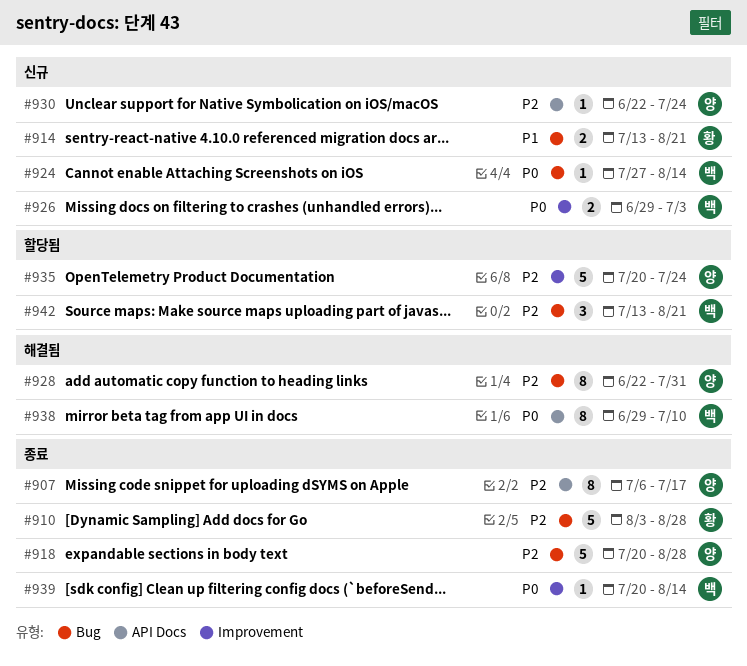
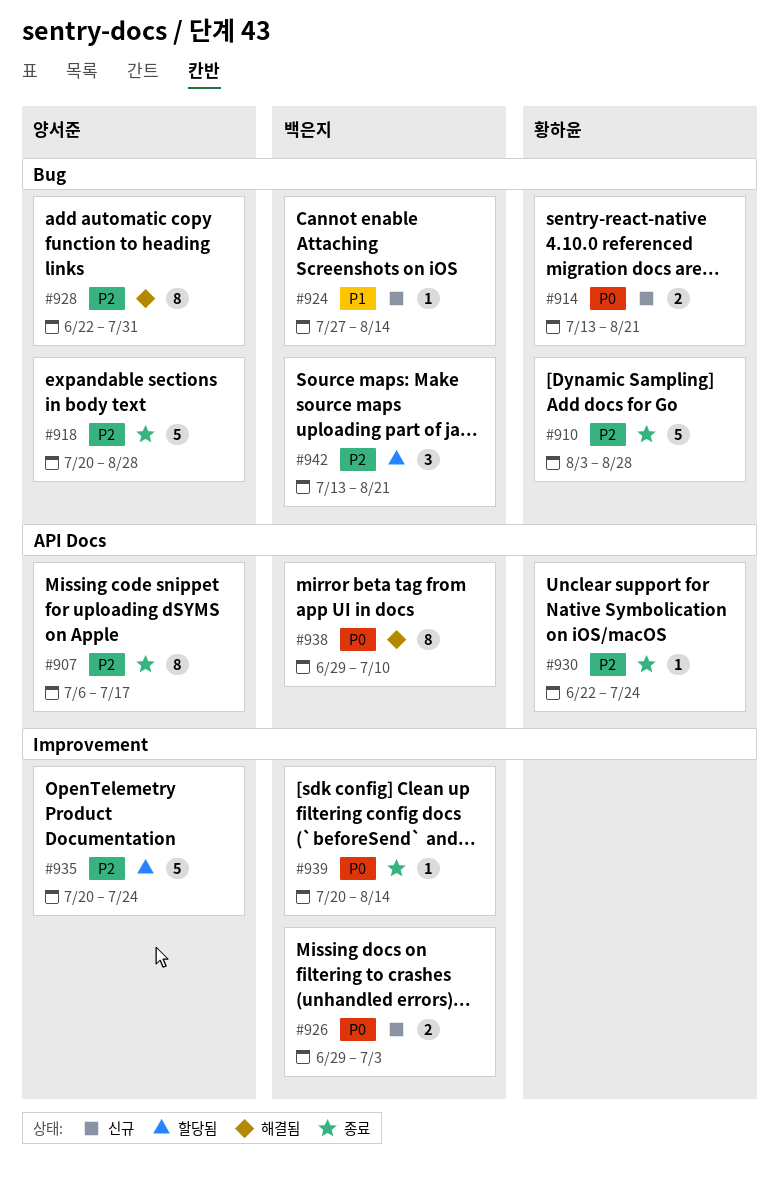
#914, priority: P1 -> P0
#924, priority: P0 -> P1
#930, status: 신규 -> 종료
#930, owner: 양서준 -> 황하윤

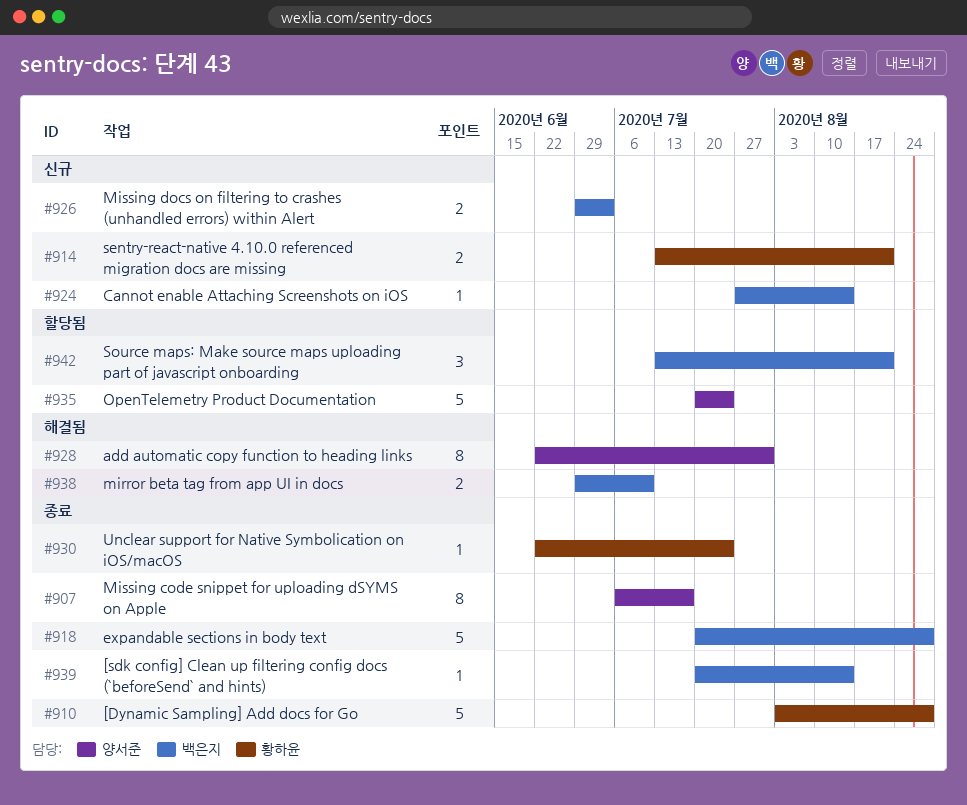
#918, owner: 양서준 -> 백은지
#938, estimate: 8 -> 2

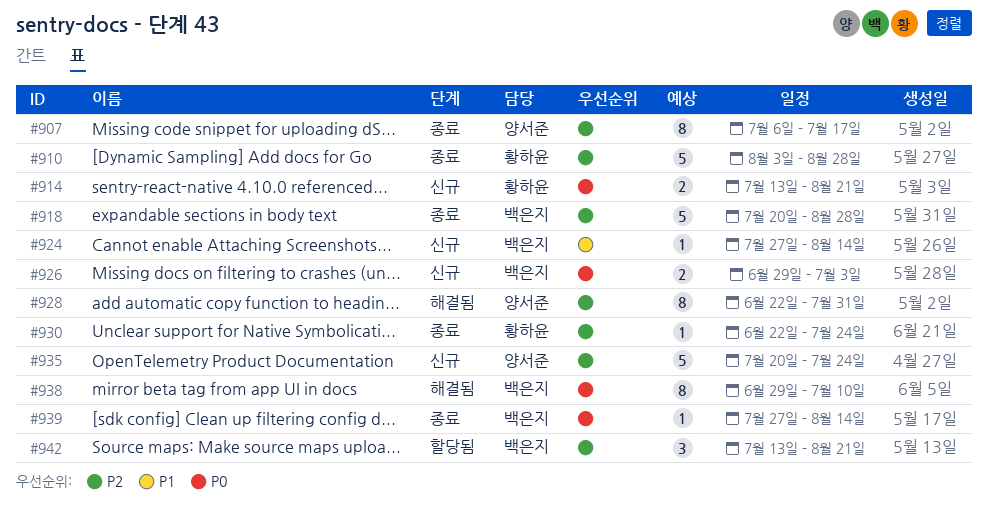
#935, status: 할당됨 -> 신규
#938, estimate: 2 -> 8
#939, start: Jul 20 -> Jul 27

